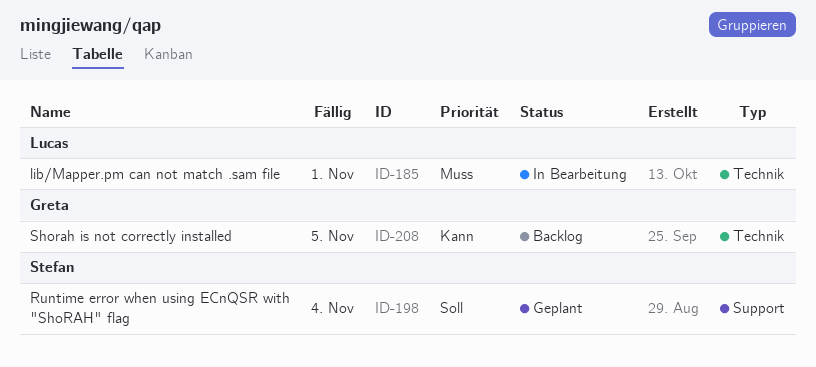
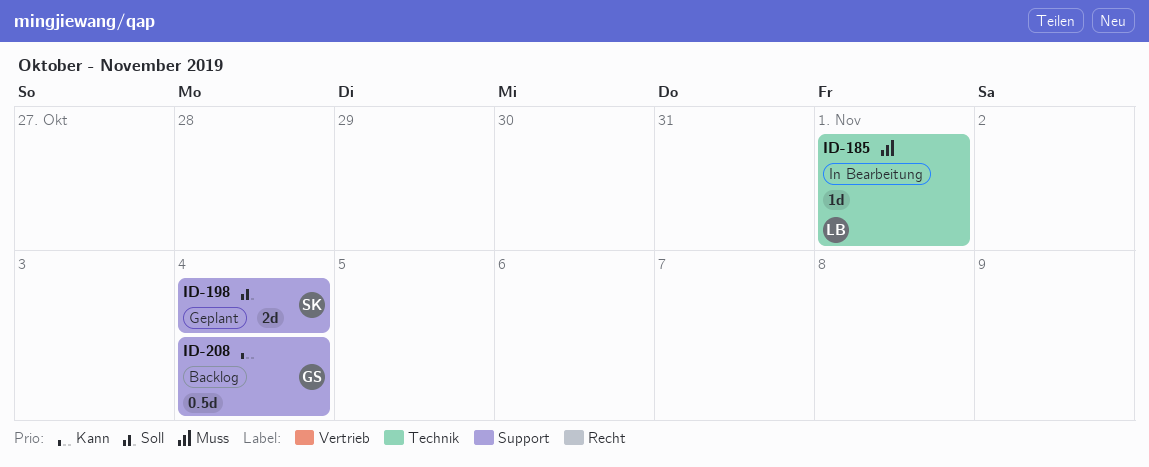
ID-208, label: Technik -> Support
ID-208, due: Nov 5 -> Nov 4

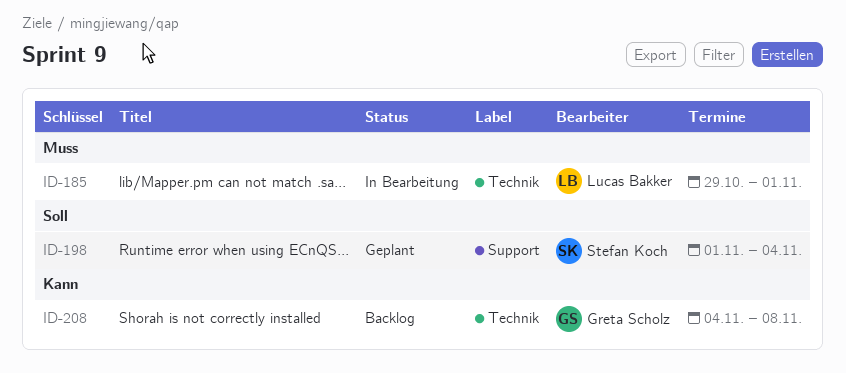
ID-208, label: Support -> Technik
ID-208, due: Nov 4 -> Nov 8

